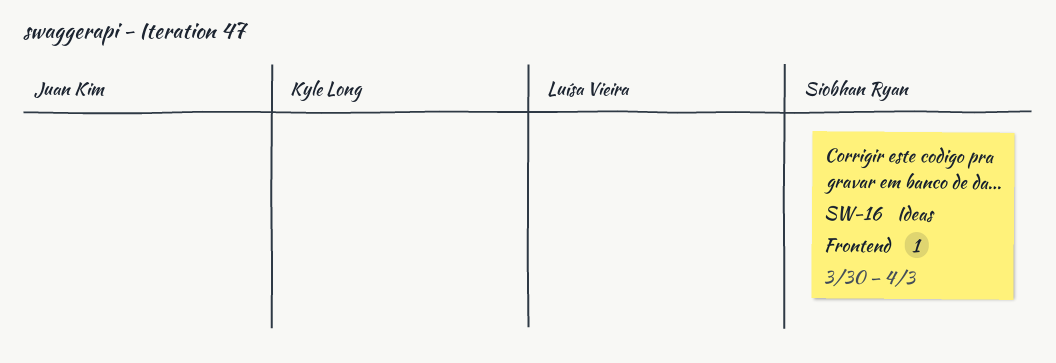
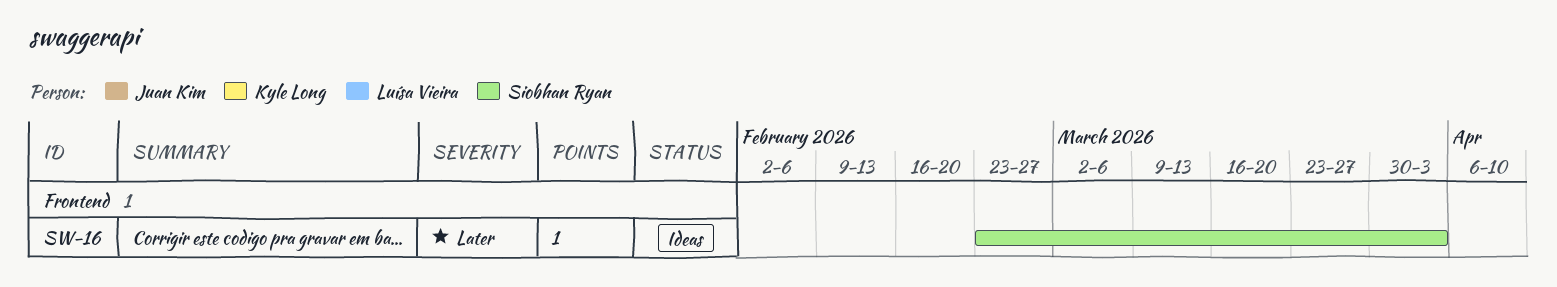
SW-16, start: Mar 30 -> Feb 23

